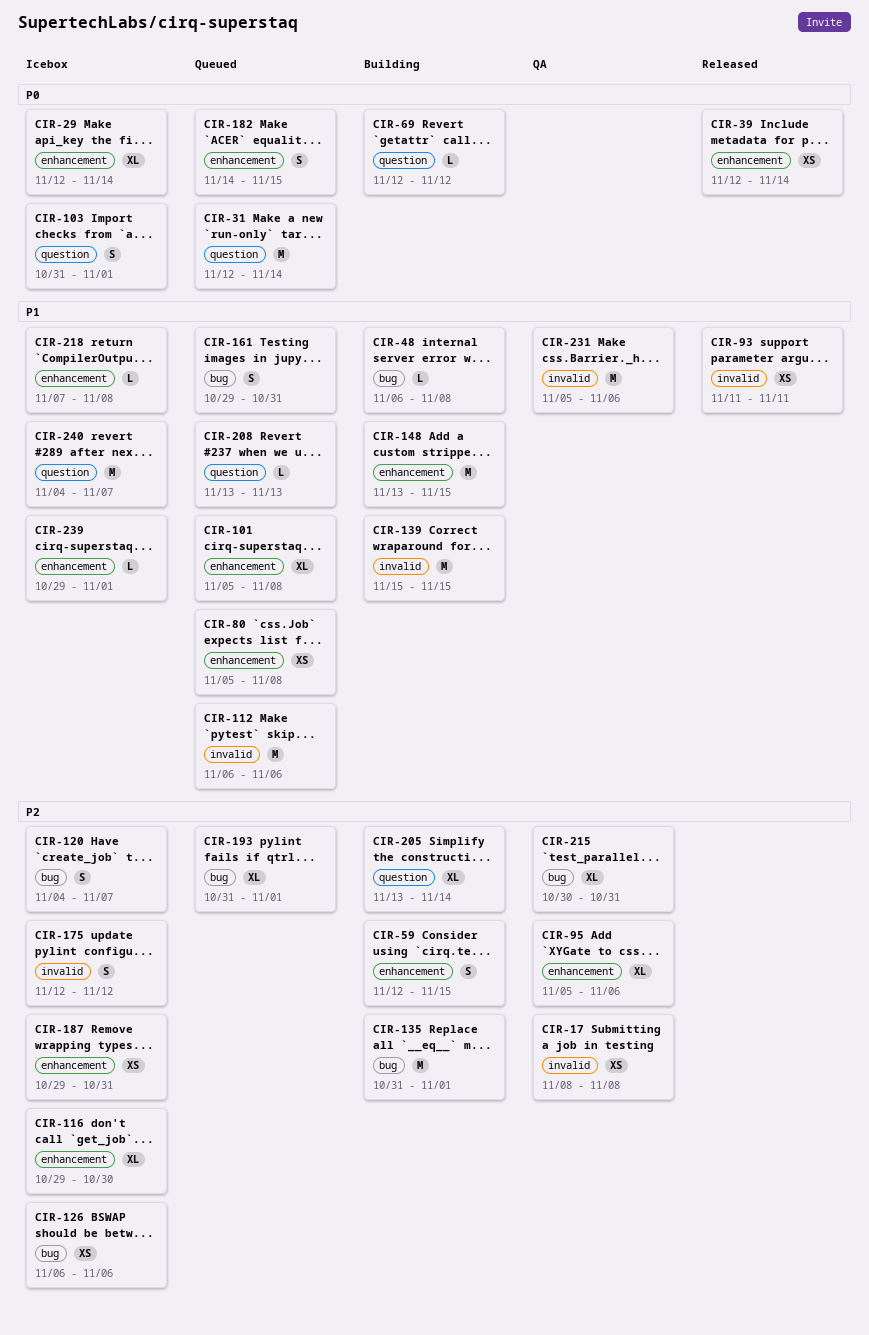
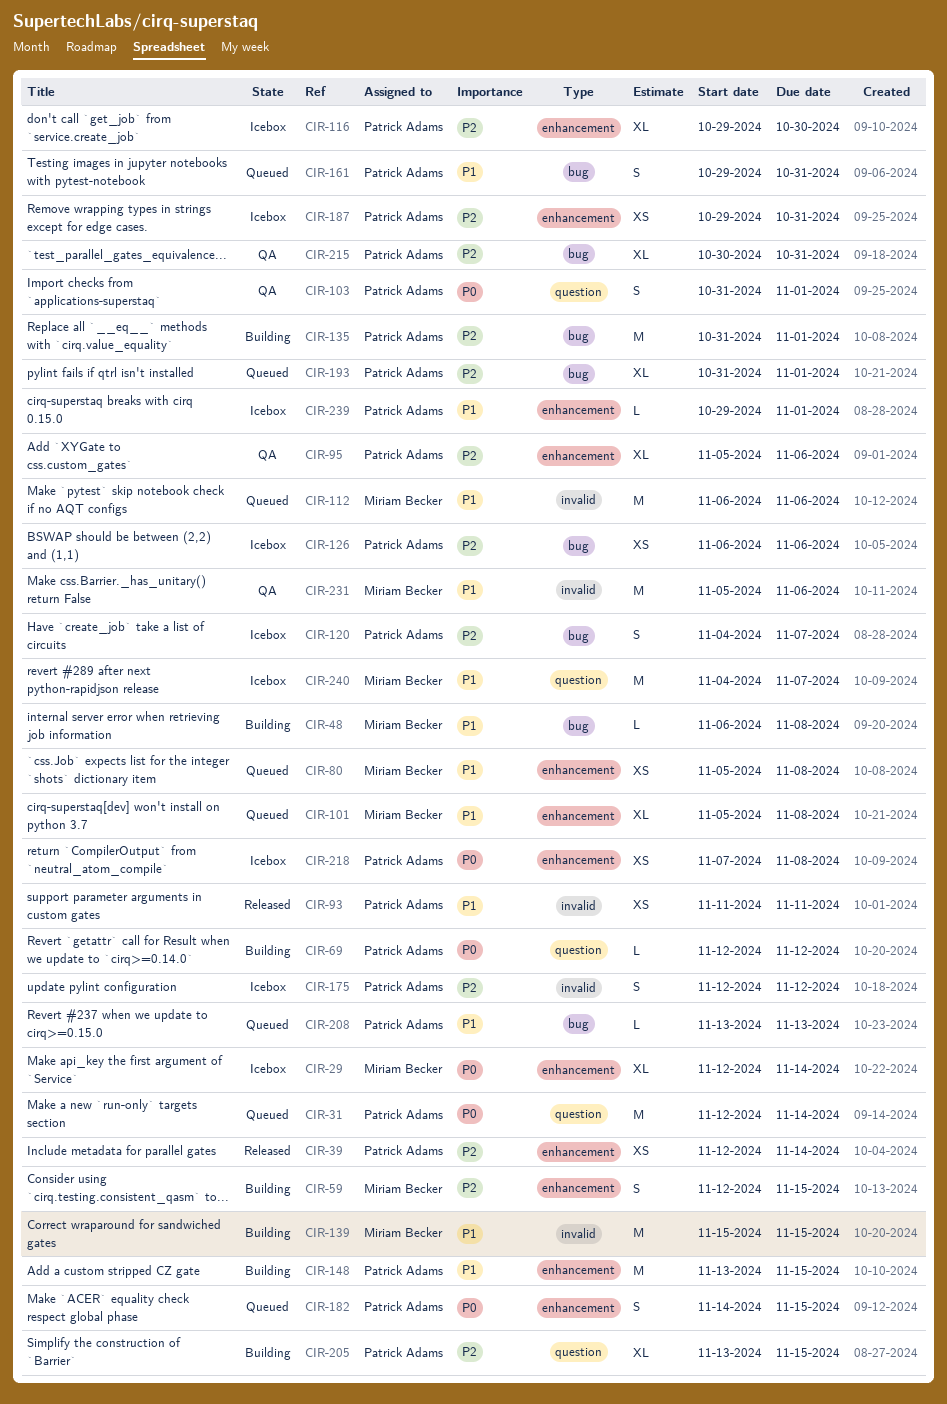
CIR-17: present -> none
CIR-39, priority: P0 -> P2
CIR-103, status: Icebox -> QA
CIR-205, due: Nov 14 -> Nov 15
CIR-208, label: question -> bug
CIR-218, priority: P1 -> P0
CIR-218, estimate: L -> XS

